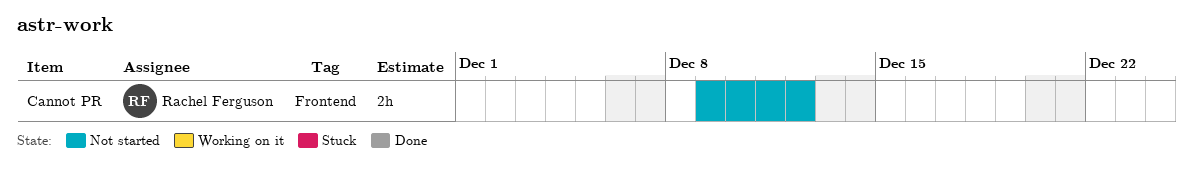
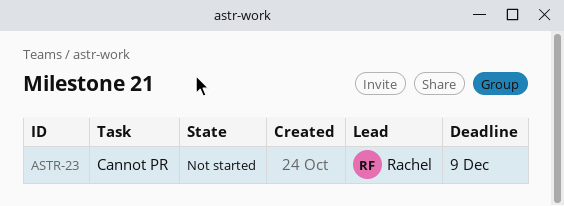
Cannot PR, due: Dec 12 -> Dec 9

